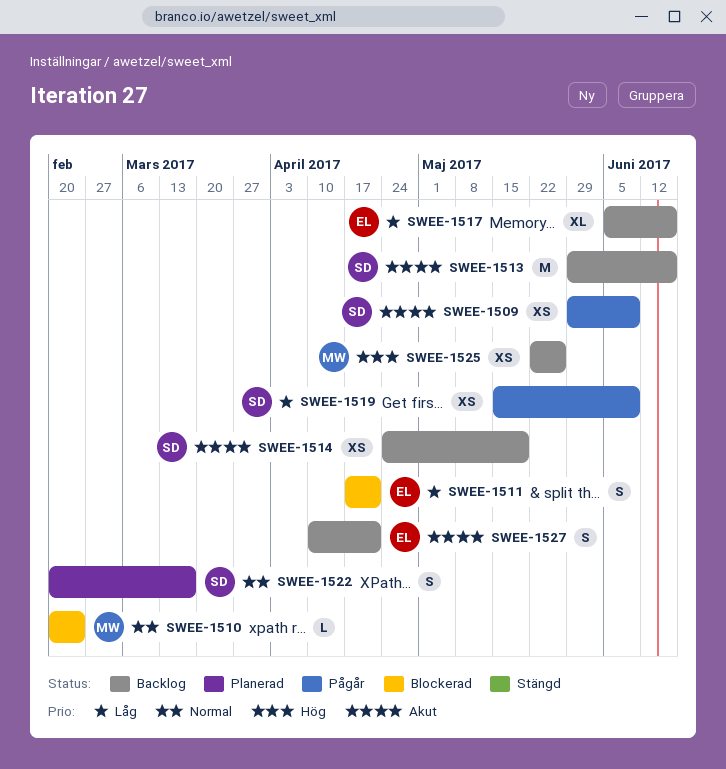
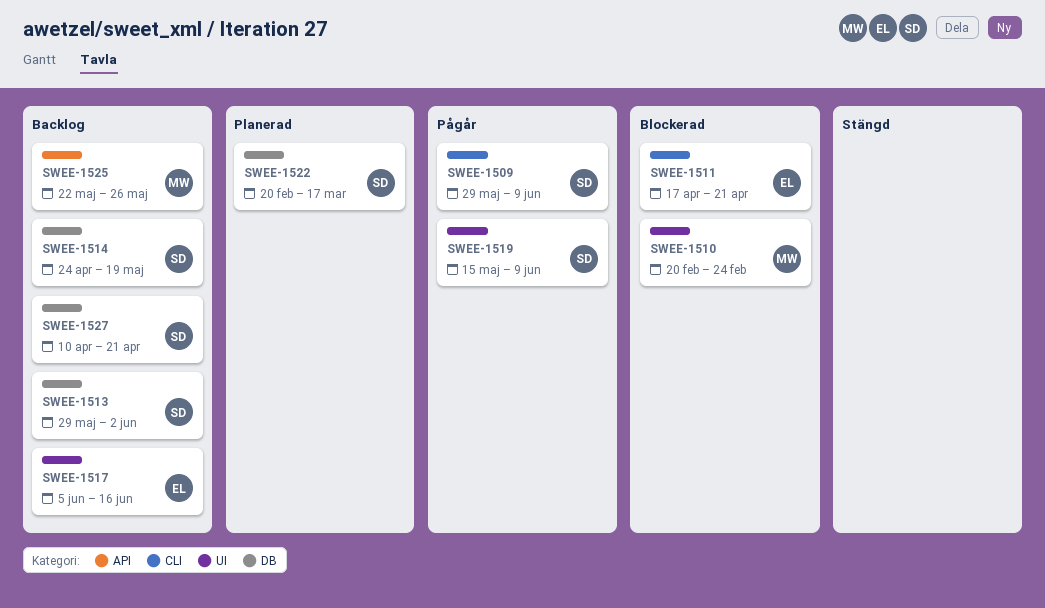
SWEE-1513, due: Jun 16 -> Jun 2
SWEE-1527, owner: EL -> SD

